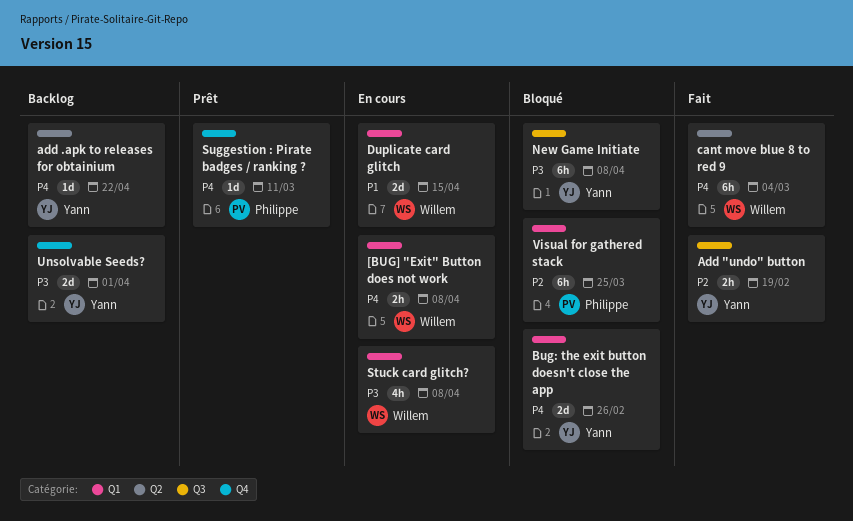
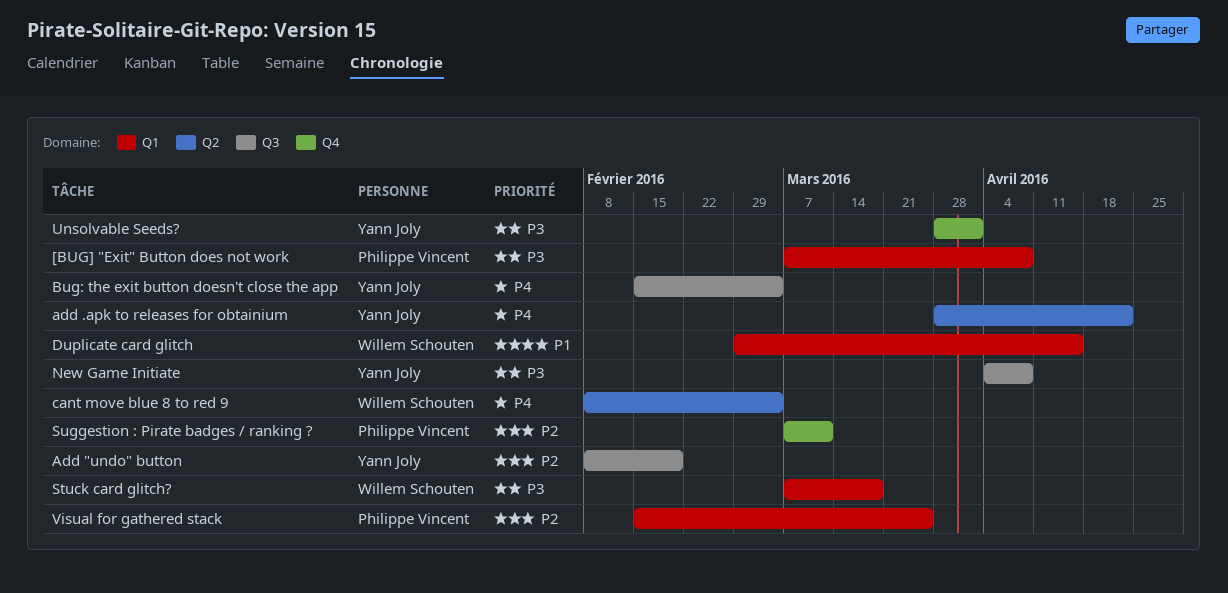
[BUG] "Exit" Button does not work, owner: Willem Schouten -> Philippe Vincent
[BUG] "Exit" Button does not work, priority: P4 -> P3
Bug: the exit button doesn't close the app, label: Q1 -> Q3
Bug: the exit button doesn't close the app, due: Feb 26 -> Mar 4
Stuck card glitch?, due: Apr 8 -> Mar 18
Suggestion : Pirate badges / ranking ?, priority: P4 -> P2

